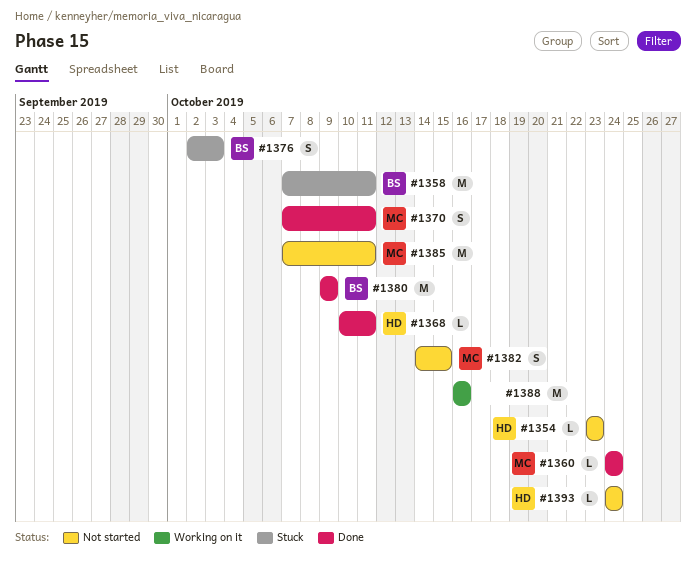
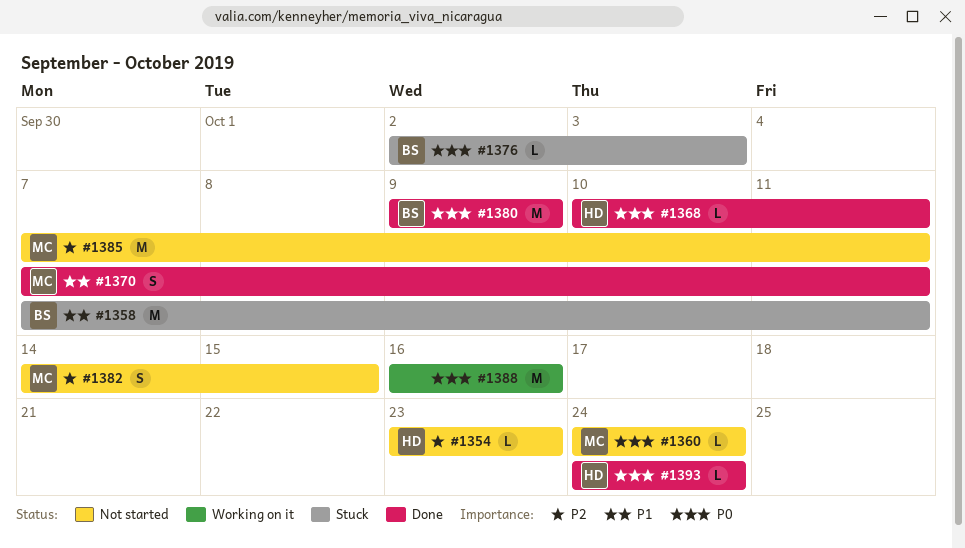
#1360, status: Done -> Not started
#1376, estimate: S -> L
#1393, status: Not started -> Done

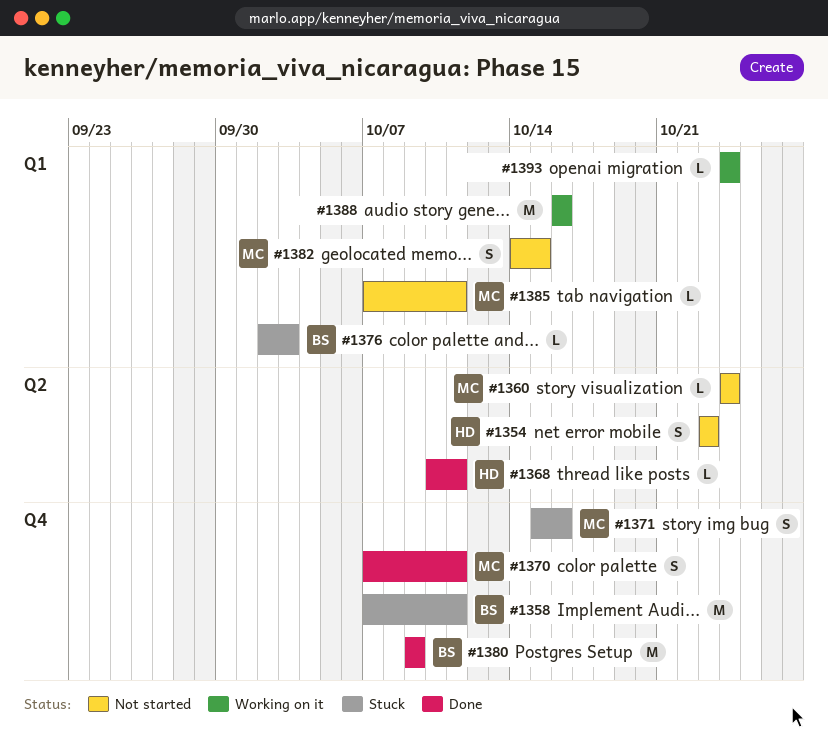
#1354, estimate: L -> S
#1371: none -> present
#1385, estimate: M -> L
#1393, status: Done -> Working on it
#1393, owner: HD -> none

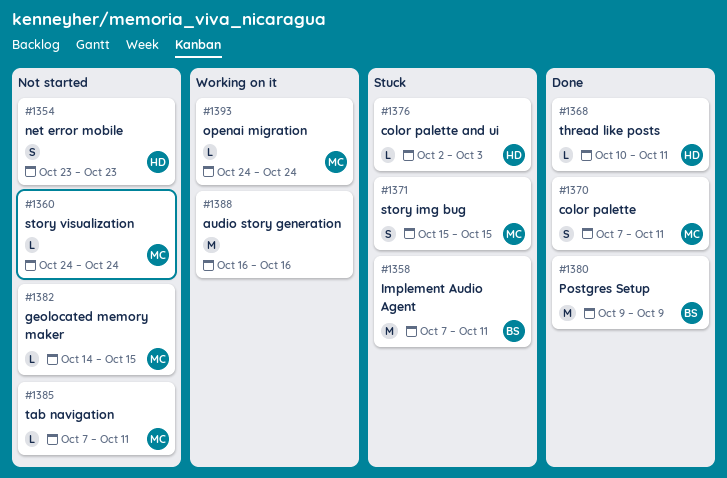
#1371, due: Oct 16 -> Oct 15
#1376, owner: BS -> HD
#1382, estimate: S -> L
#1393, owner: none -> MC

